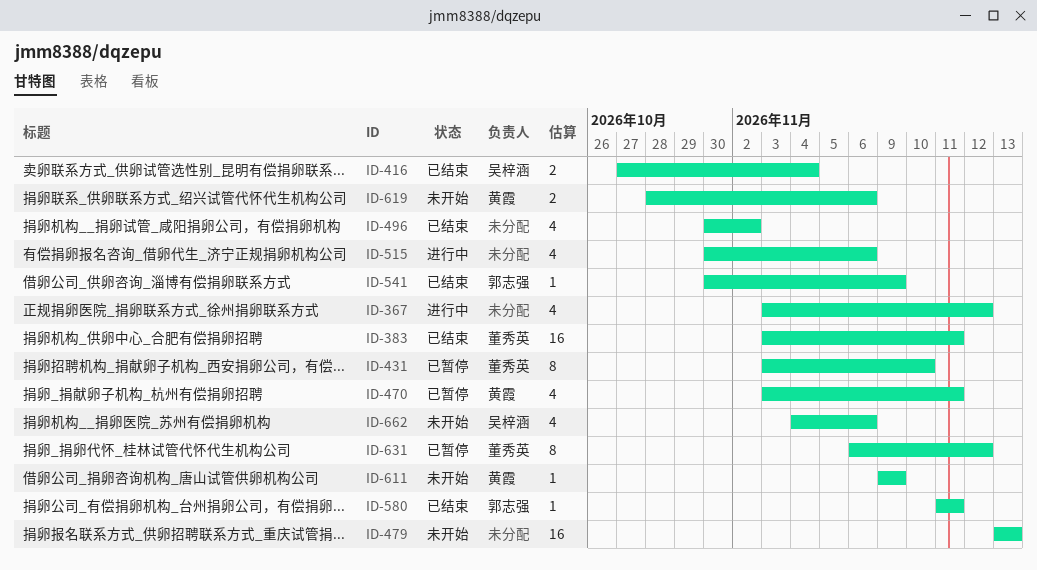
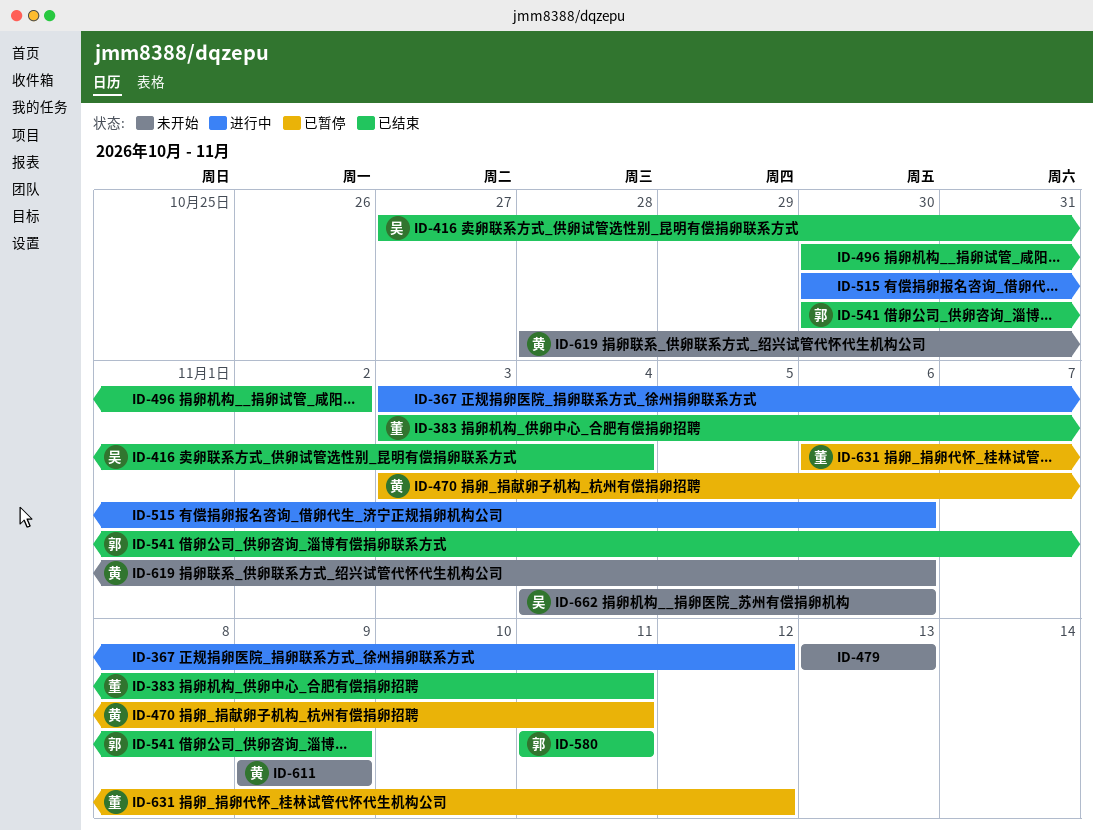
ID-431: present -> none

